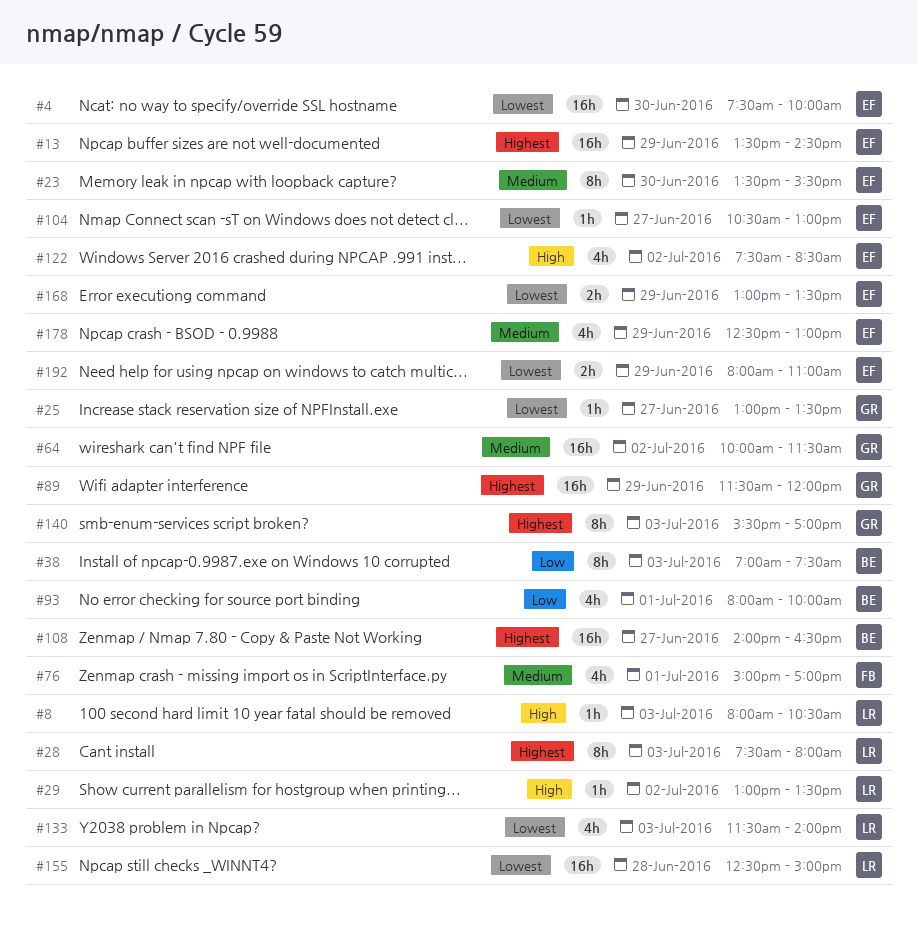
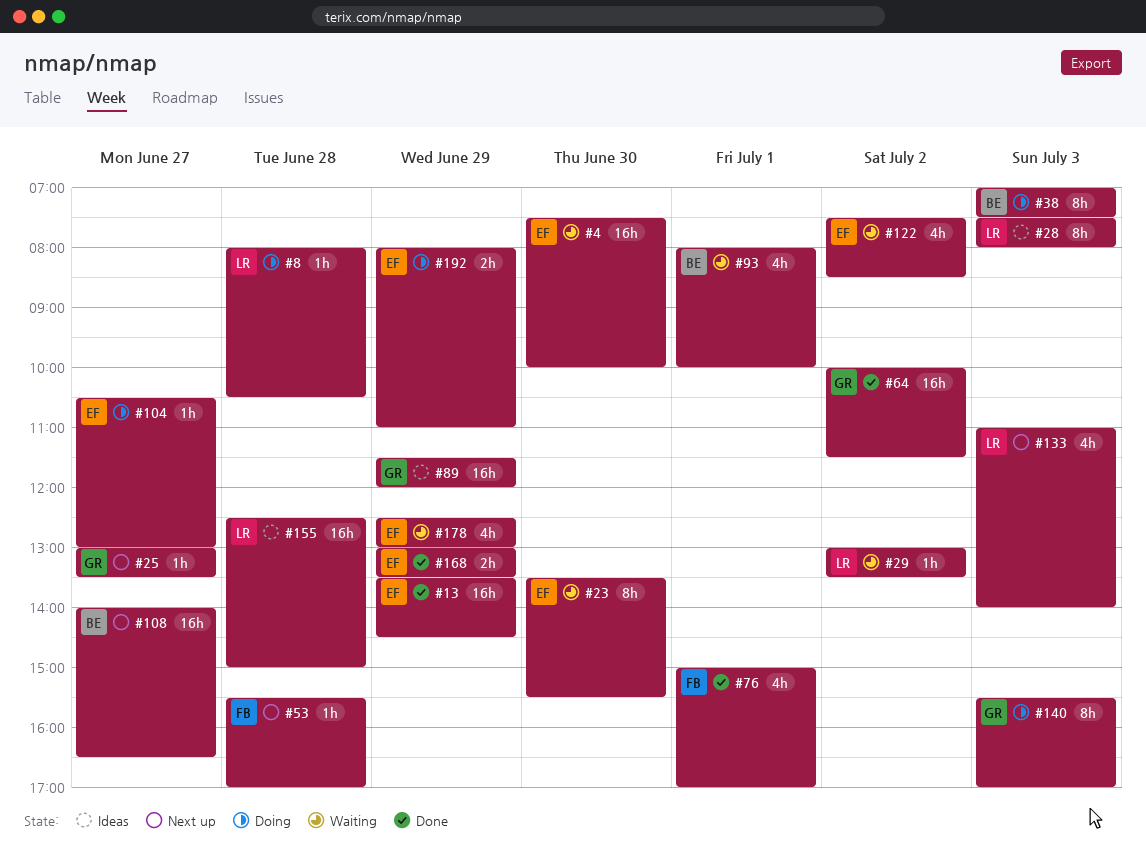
#8, day: Jul 3 -> Jun 28
#53: none -> present
#133, begins: 11:30 -> 11:00

